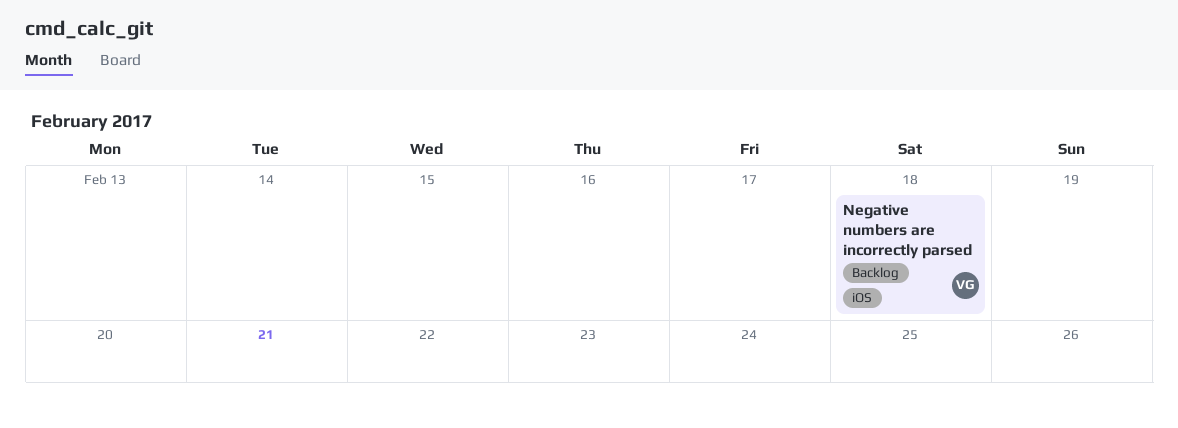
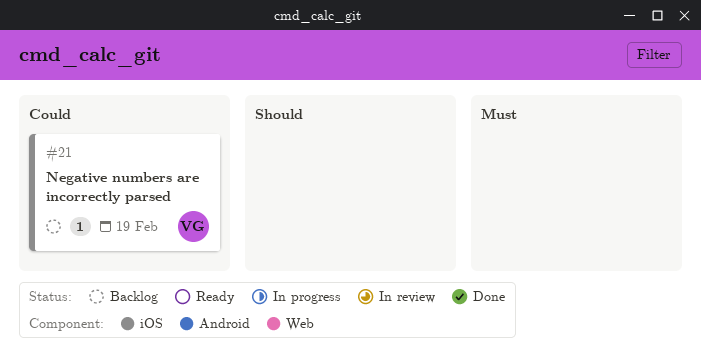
Negative numbers are incorrectly parsed, due: Feb 18 -> Feb 19

